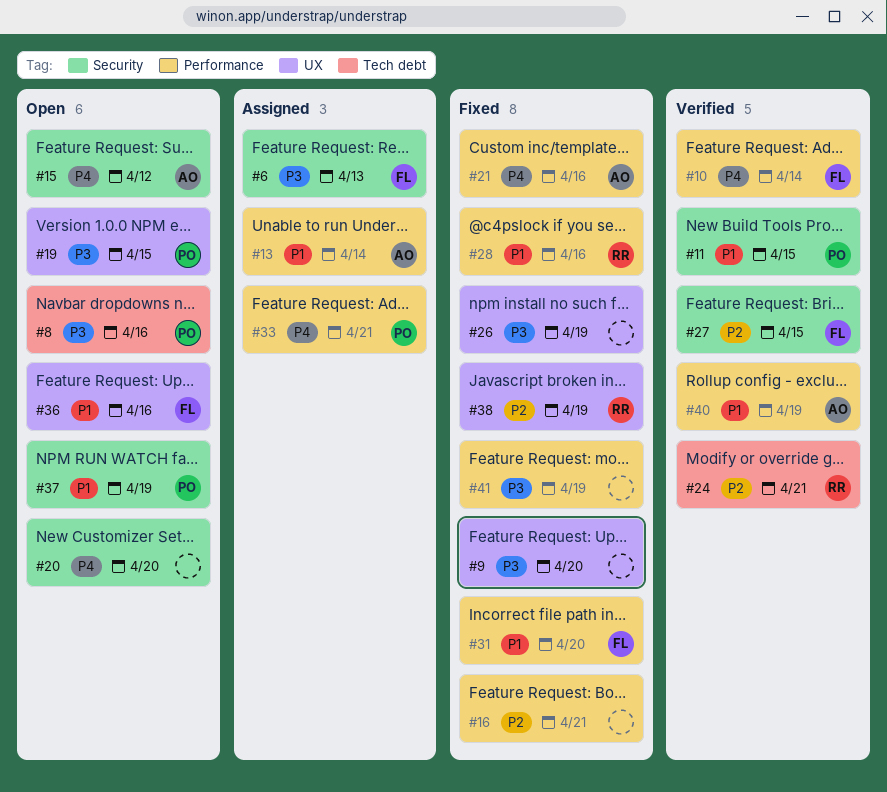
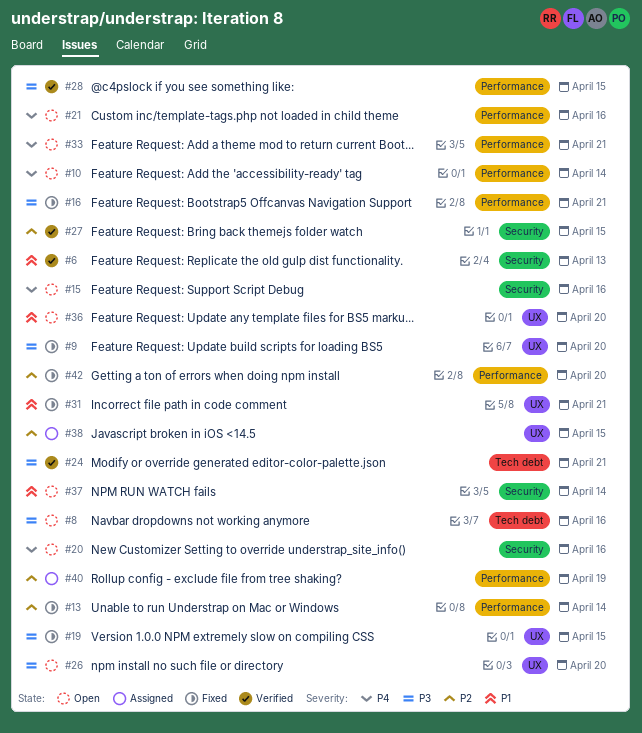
#6, status: Assigned -> Verified
#6, priority: P3 -> P1
#10, status: Verified -> Open
#11: present -> none
#13, status: Assigned -> Fixed
#13, priority: P1 -> P2
#15, due: Apr 12 -> Apr 16
#16, priority: P2 -> P3
#19, status: Open -> Fixed
#20, due: Apr 20 -> Apr 16
#21, status: Fixed -> Open
#24, priority: P2 -> P3
#26, status: Fixed -> Open
#26, due: Apr 19 -> Apr 20
#28, status: Fixed -> Verified
#28, priority: P1 -> P3
#28, due: Apr 16 -> Apr 15
#31, label: Performance -> UX
#31, due: Apr 20 -> Apr 21
#33, status: Assigned -> Open
#36, due: Apr 16 -> Apr 20
#37, due: Apr 19 -> Apr 14
#38, status: Fixed -> Assigned
#38, due: Apr 19 -> Apr 15
#40, status: Verified -> Assigned
#40, priority: P1 -> P2
#41: present -> none
#42: none -> present

